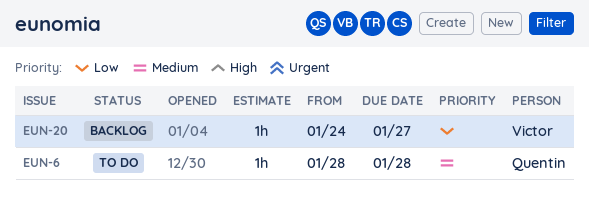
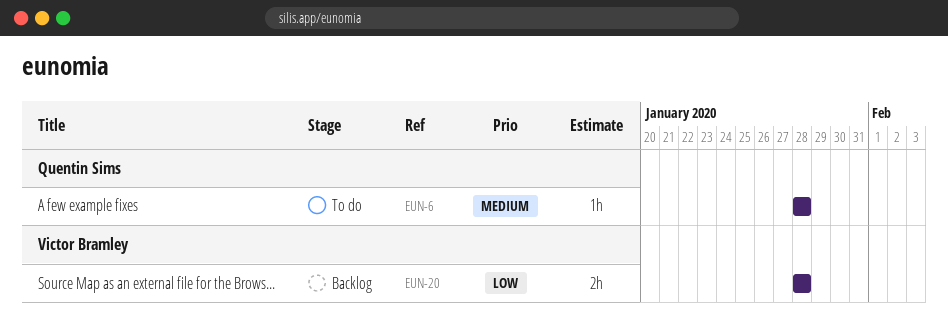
EUN-20, estimate: 1h -> 2h
EUN-20, start: Jan 24 -> Jan 28
EUN-20, due: Jan 27 -> Jan 28

